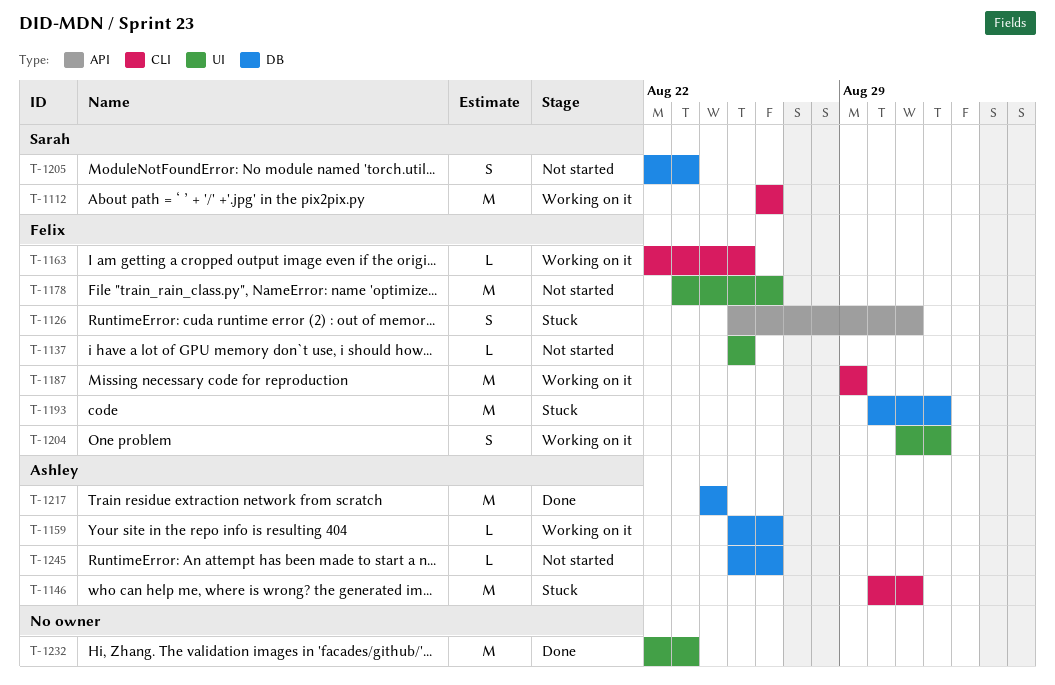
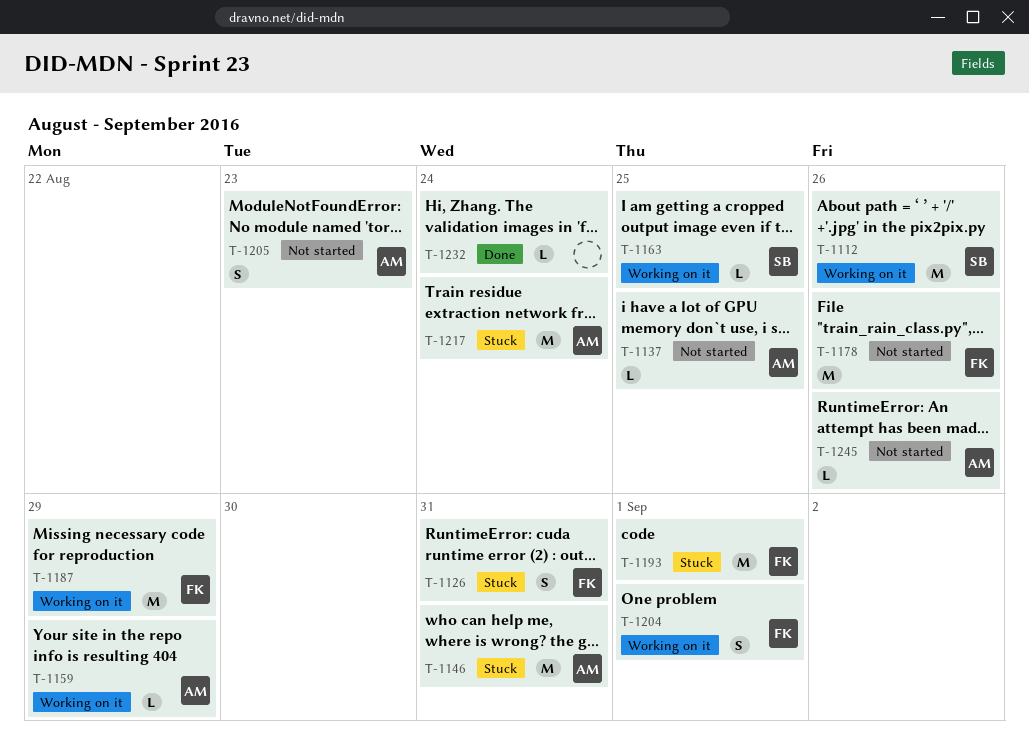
T-1137, owner: Felix -> Ashley
T-1159, due: Aug 26 -> Aug 29
T-1163, owner: Felix -> Sarah
T-1205, owner: Sarah -> Ashley
T-1217, status: Done -> Stuck
T-1232, estimate: M -> L
T-1232, due: Aug 23 -> Aug 24

